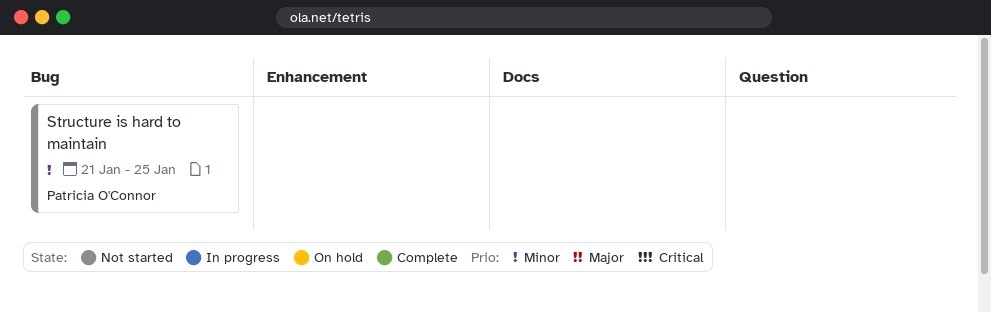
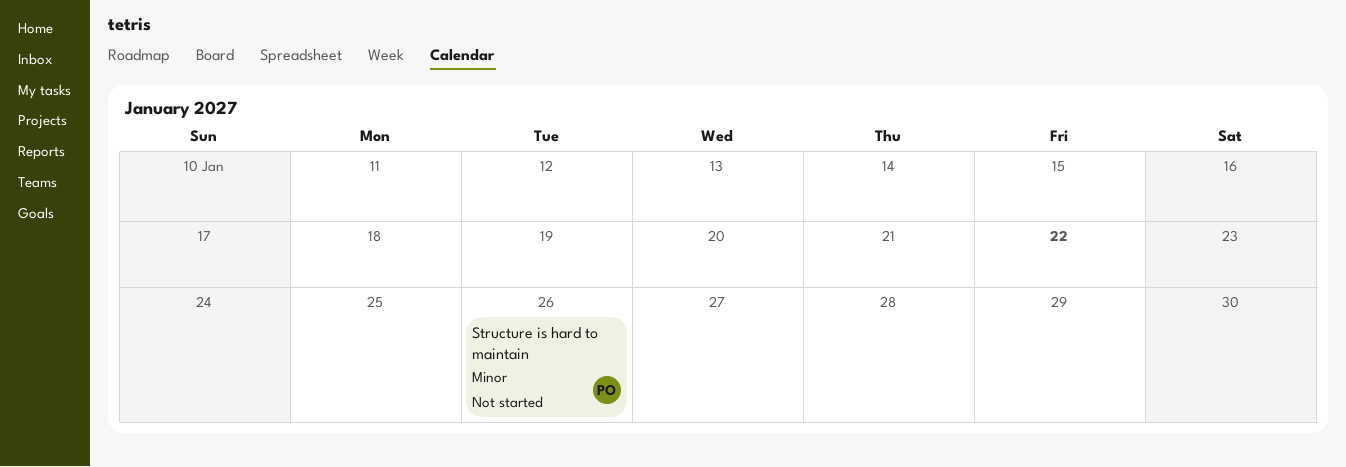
Structure is hard to maintain, due: Jan 25 -> Jan 26

